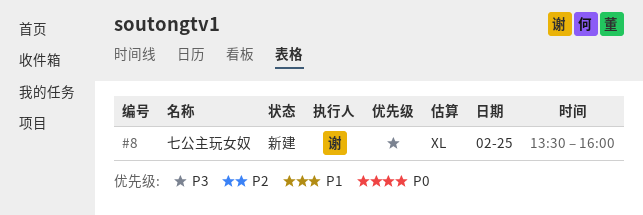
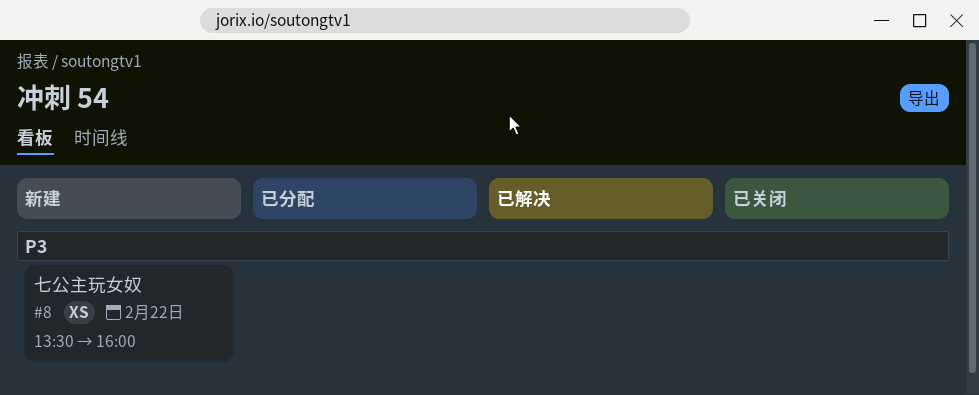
#8, estimate: XL -> XS
#8, day: Feb 25 -> Feb 22

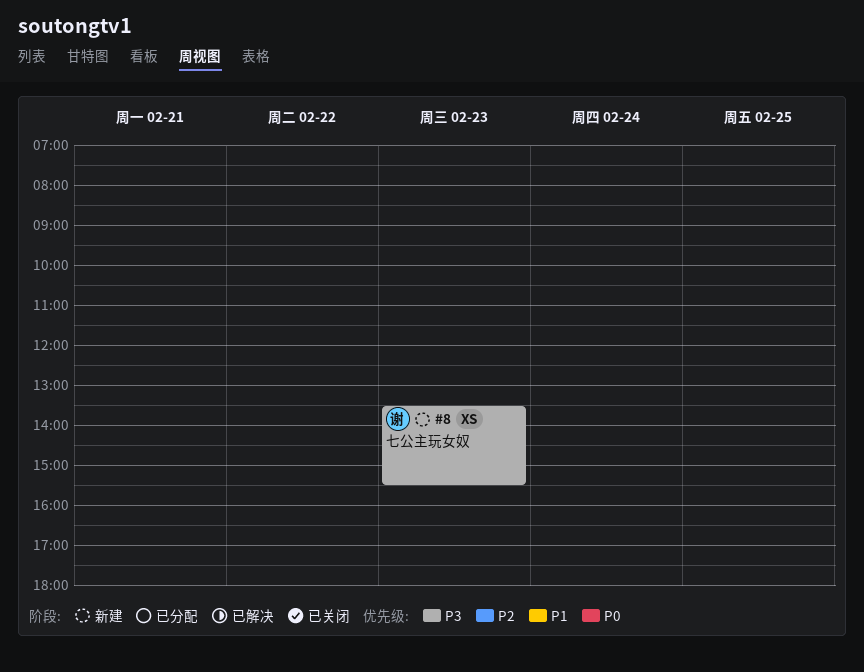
#8, day: Feb 22 -> Feb 23
#8, ends: 16:00 -> 15:30

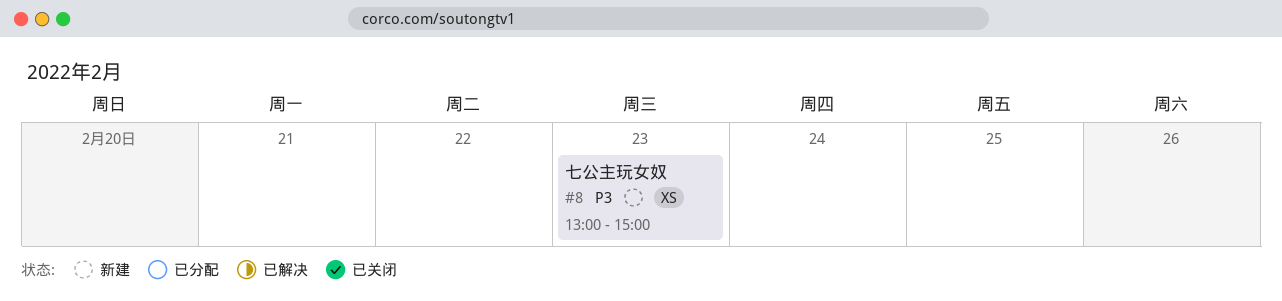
#8, begins: 13:30 -> 13:00
#8, ends: 15:30 -> 15:00

